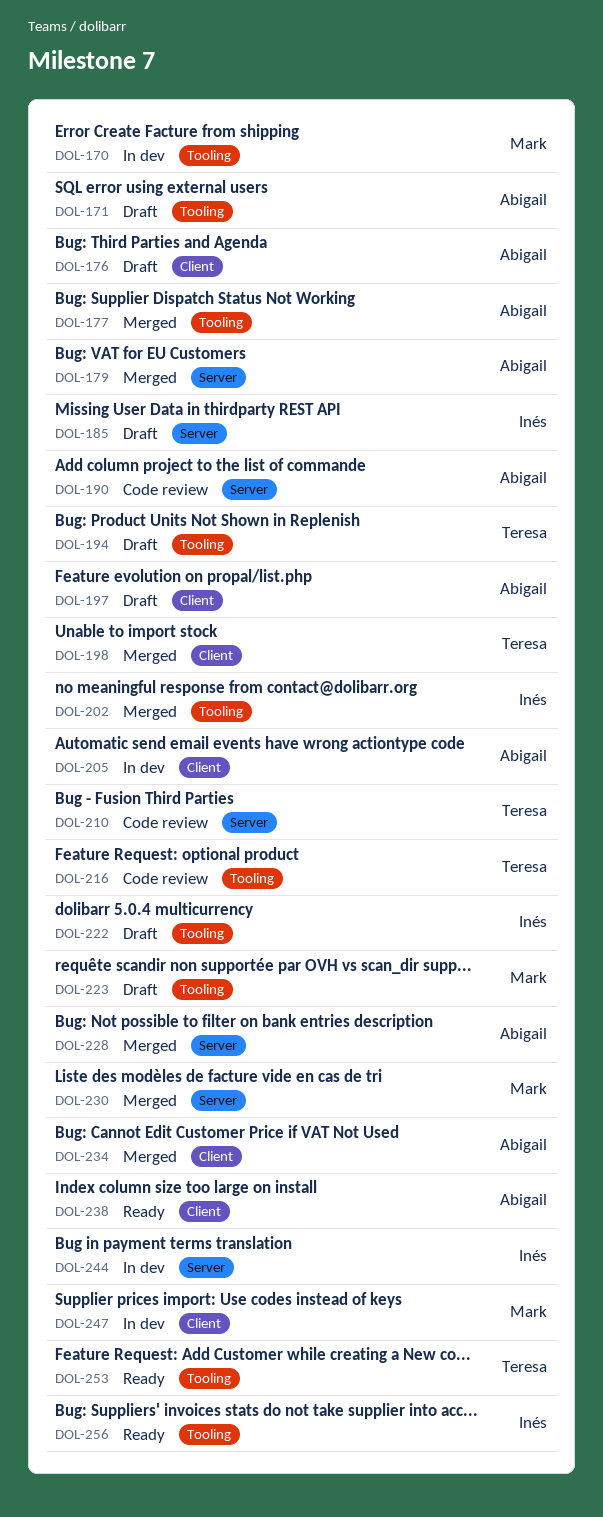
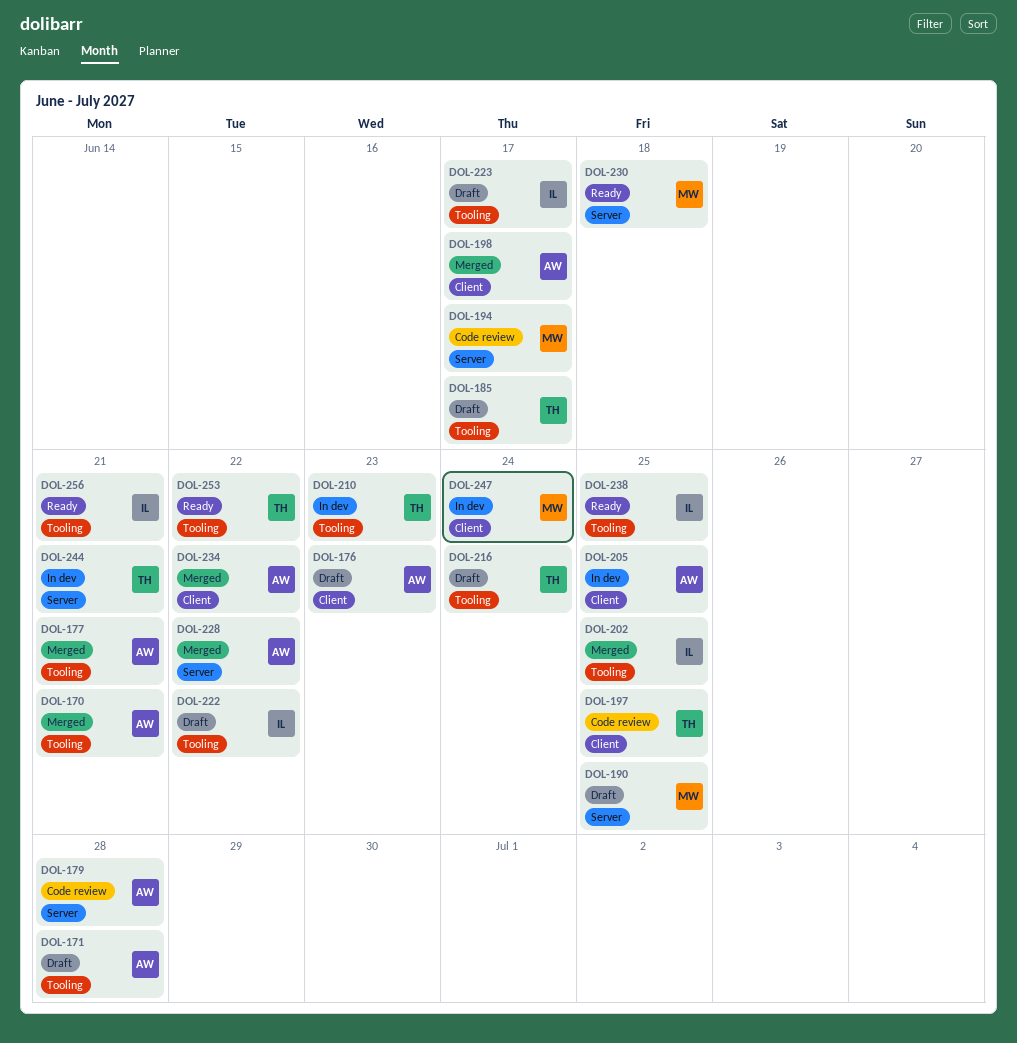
DOL-170, status: In dev -> Merged
DOL-170, owner: Mark -> Abigail
DOL-179, status: Merged -> Code review
DOL-185, owner: Inés -> Teresa
DOL-185, label: Server -> Tooling
DOL-190, status: Code review -> Draft
DOL-190, owner: Abigail -> Mark
DOL-194, status: Draft -> Code review
DOL-194, owner: Teresa -> Mark
DOL-194, label: Tooling -> Server
DOL-197, status: Draft -> Code review
DOL-197, owner: Abigail -> Teresa
DOL-198, owner: Teresa -> Abigail
DOL-210, status: Code review -> In dev
DOL-210, label: Server -> Tooling
DOL-216, status: Code review -> Draft
DOL-223, owner: Mark -> Inés
DOL-230, status: Merged -> Ready
DOL-238, owner: Abigail -> Inés
DOL-238, label: Client -> Tooling
DOL-244, owner: Inés -> Teresa

